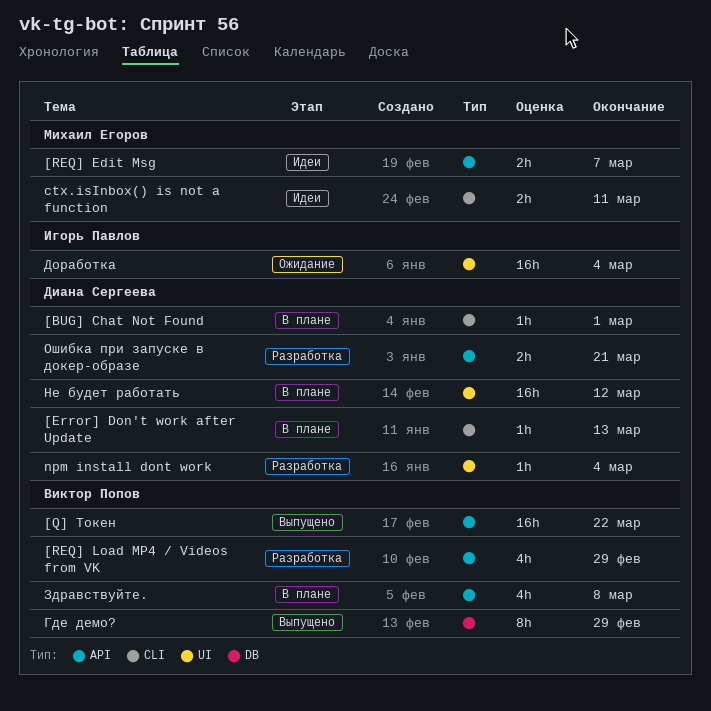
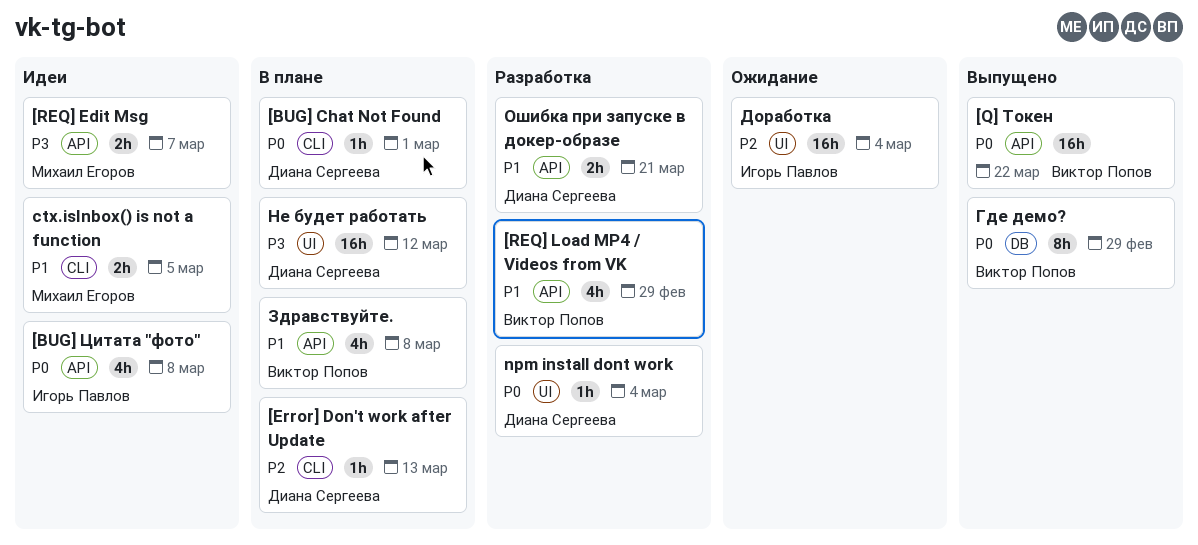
[BUG] Цитата "фото": none -> present
ctx.isInbox() is not a function, due: Mar 11 -> Mar 5

